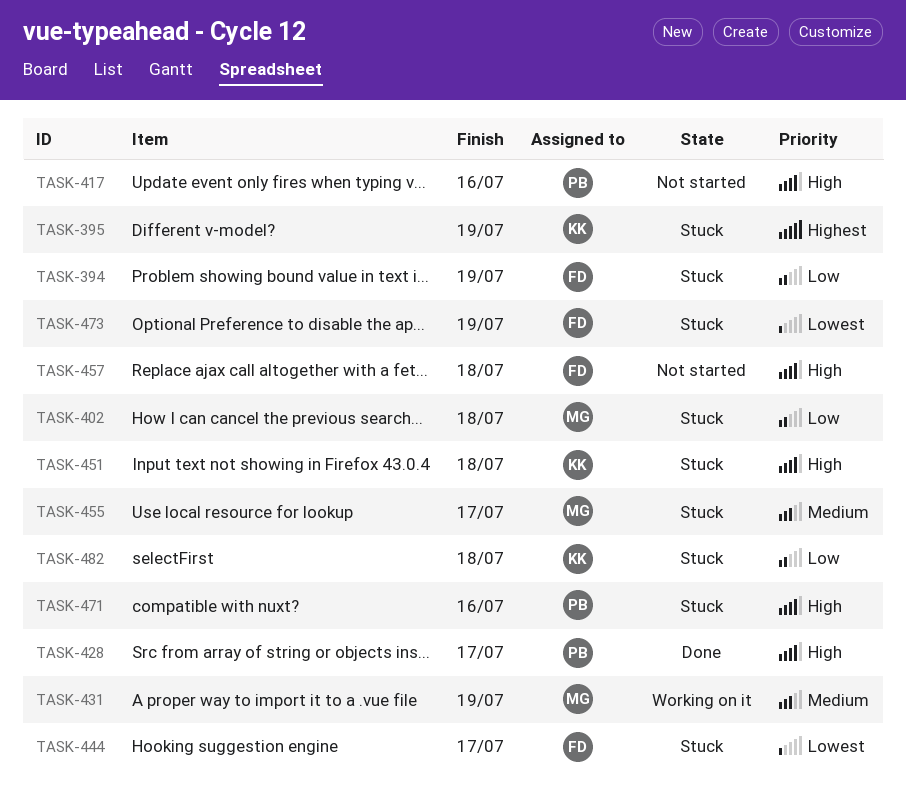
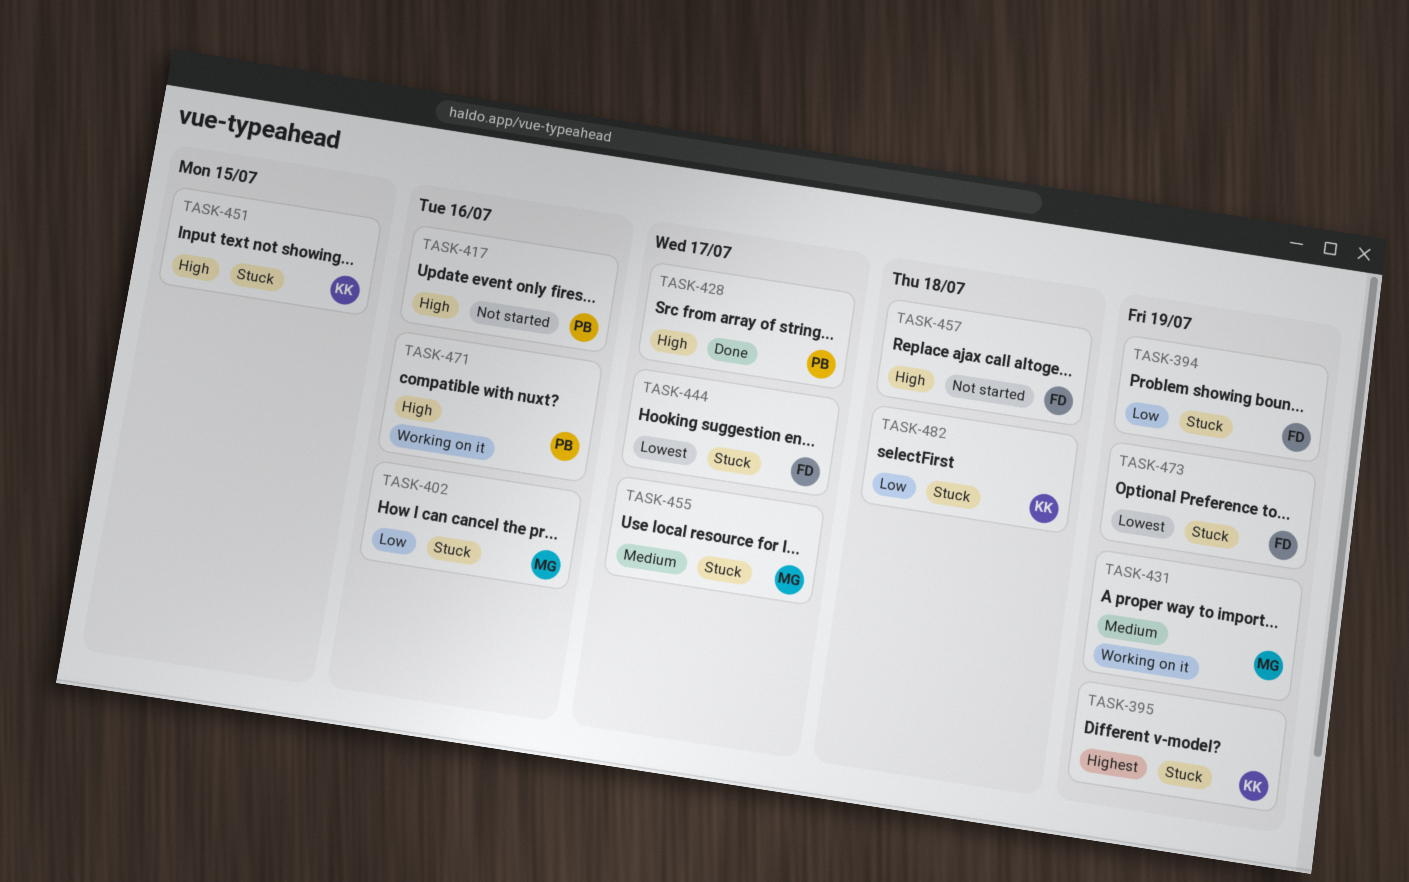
TASK-402, due: Jul 18 -> Jul 16
TASK-451, due: Jul 18 -> Jul 15
TASK-471, status: Stuck -> Working on it

